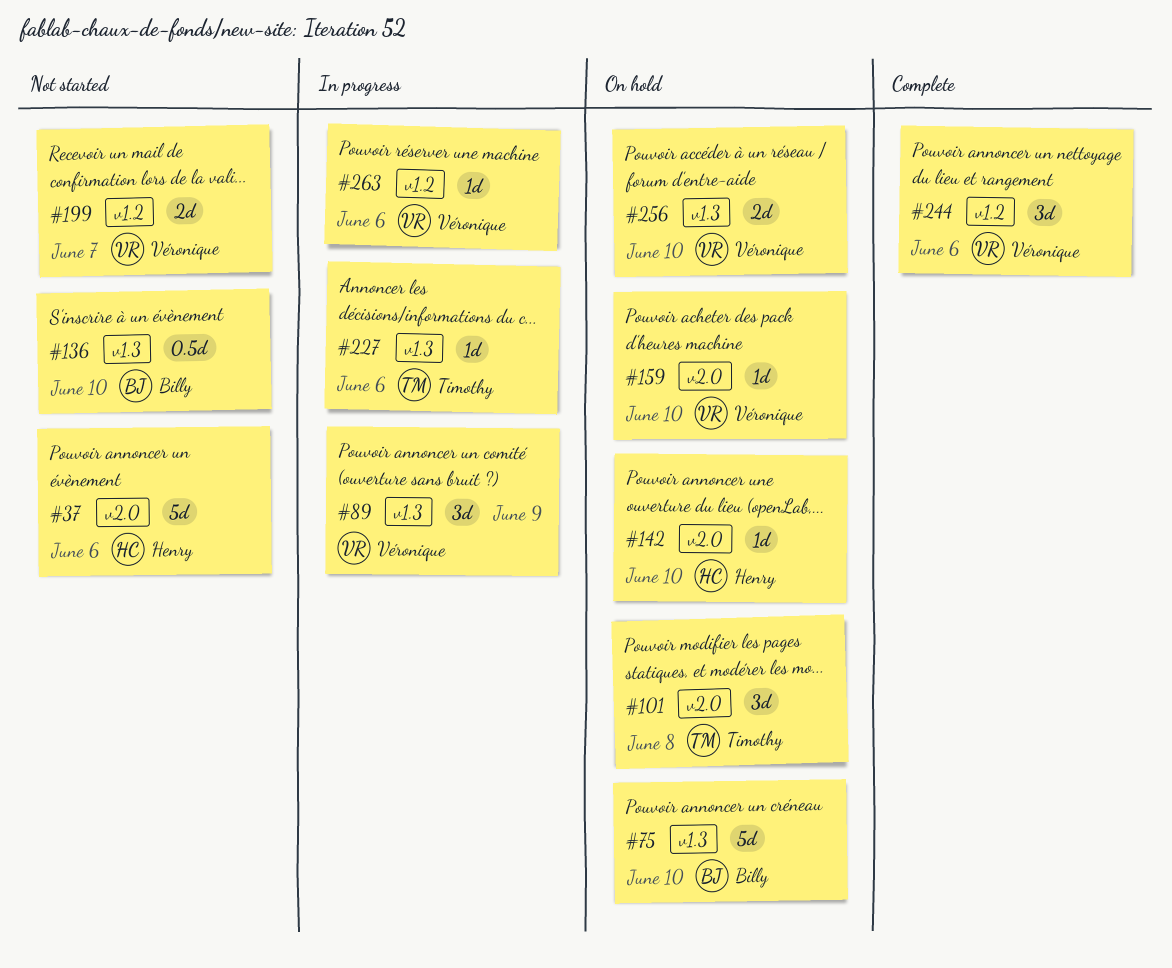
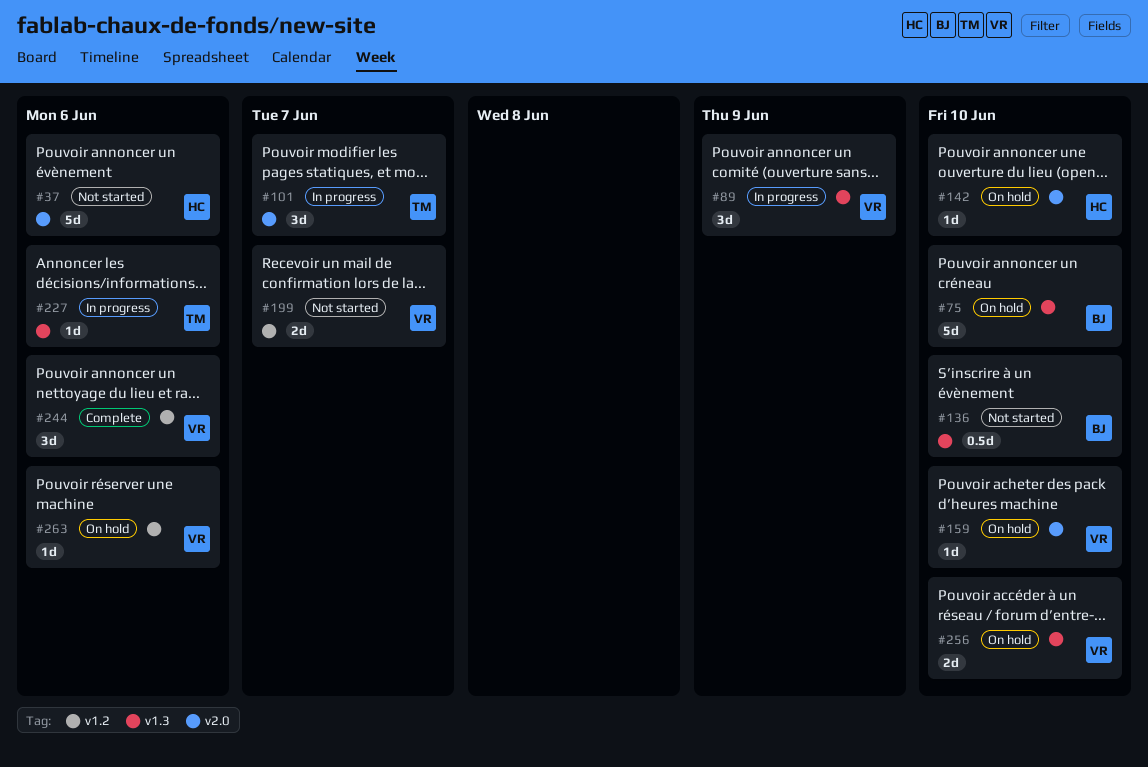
#101, status: On hold -> In progress
#101, due: Jun 8 -> Jun 7
#263, status: In progress -> On hold

